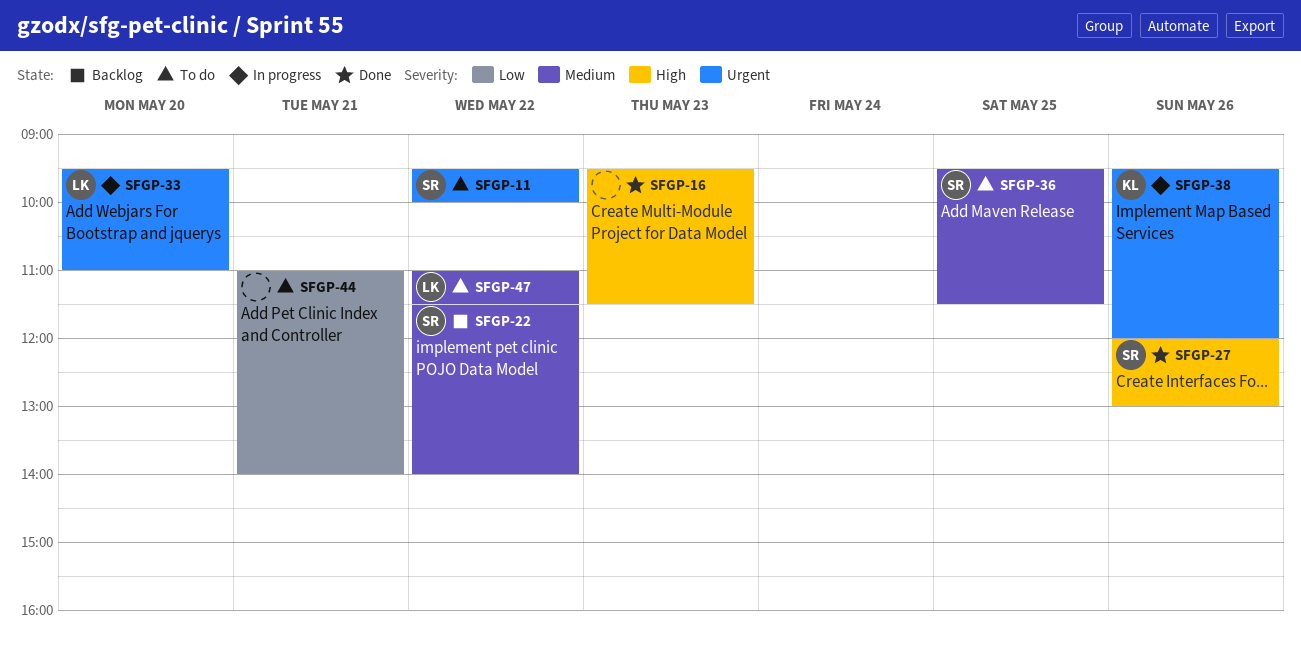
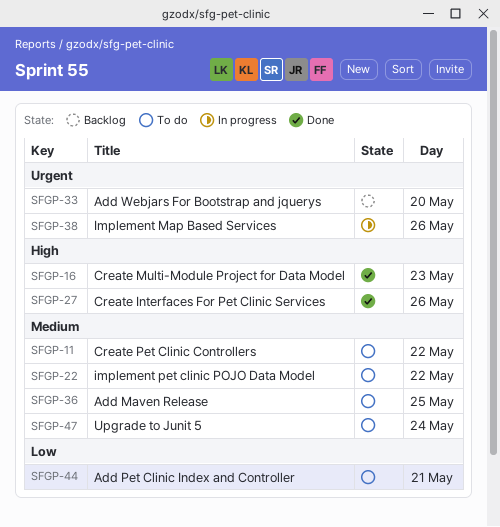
SFGP-11, priority: Urgent -> Medium
SFGP-22, status: Backlog -> To do
SFGP-33, status: In progress -> Backlog
SFGP-47, day: May 22 -> May 24

